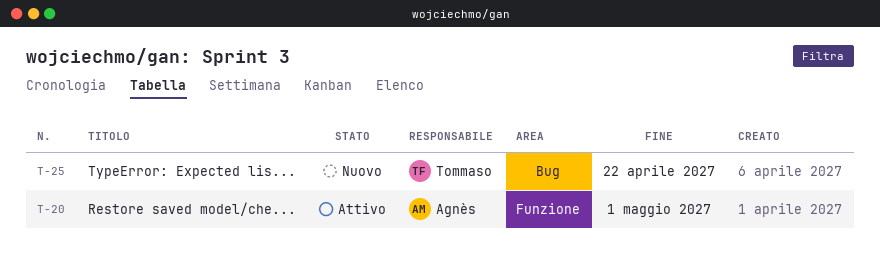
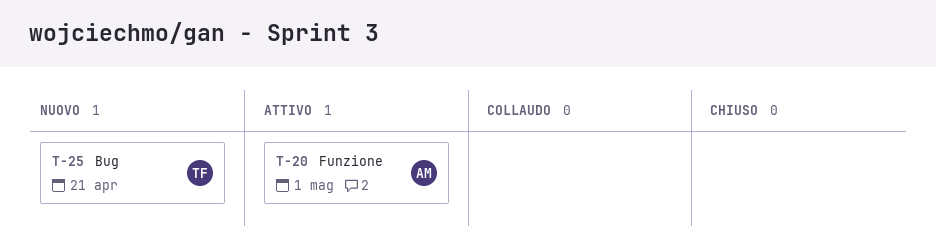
T-25, due: Apr 22 -> Apr 21

